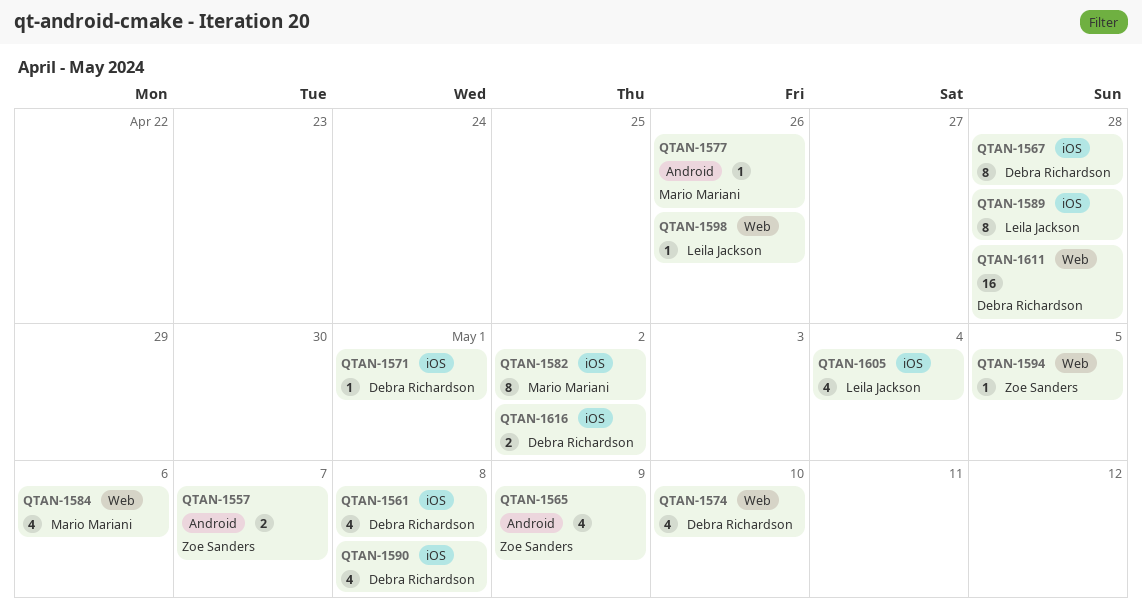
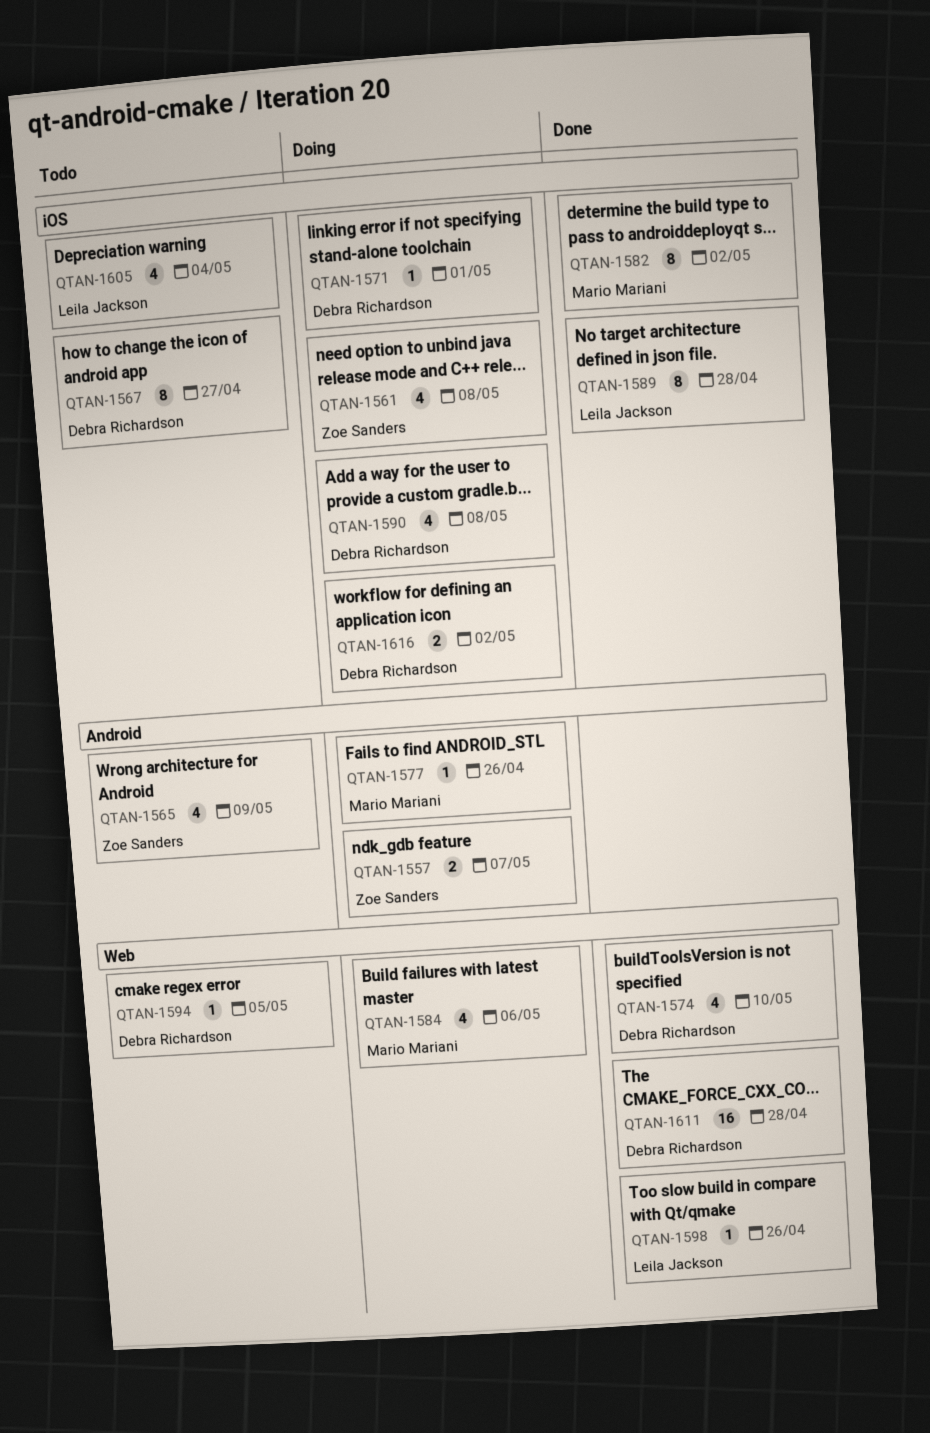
QTAN-1561, owner: Debra Richardson -> Zoe Sanders
QTAN-1567, due: Apr 28 -> Apr 27
QTAN-1594, owner: Zoe Sanders -> Debra Richardson

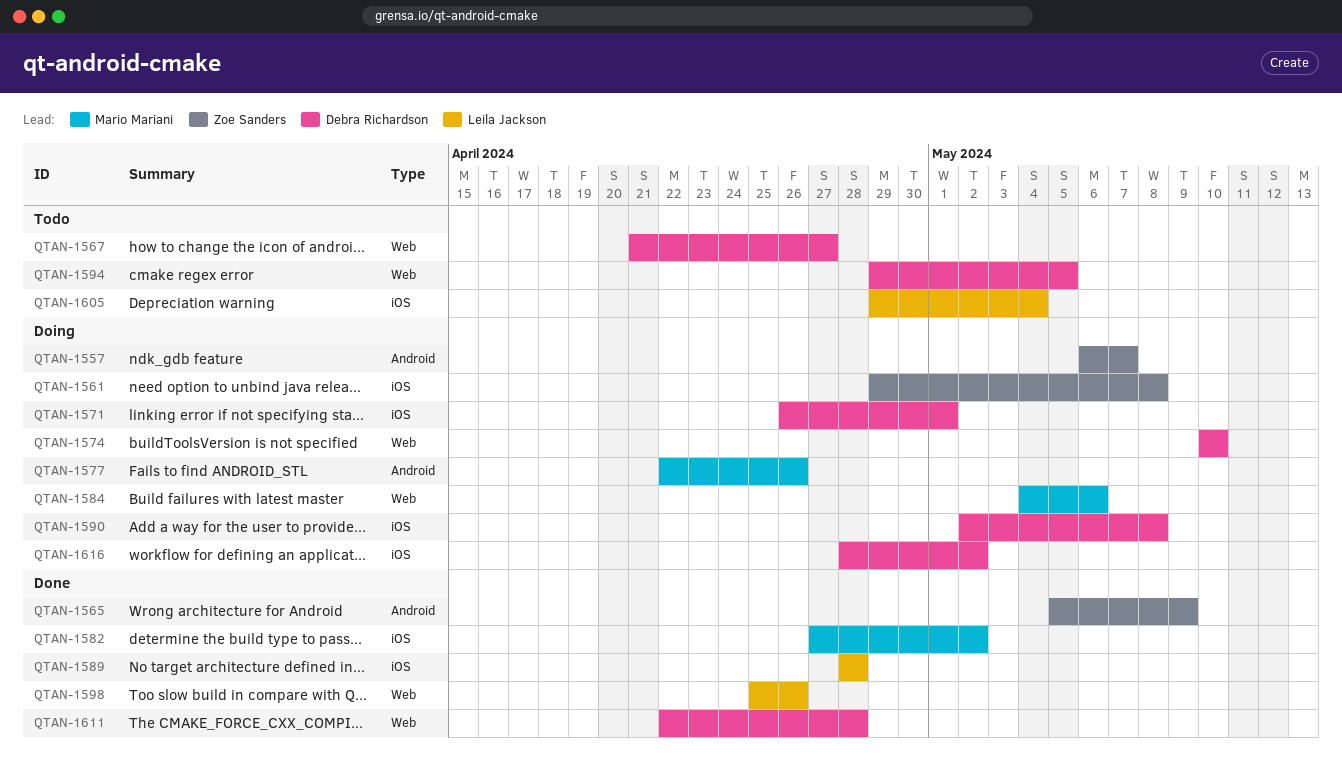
QTAN-1565, status: Todo -> Done
QTAN-1567, label: iOS -> Web
QTAN-1574, status: Done -> Doing

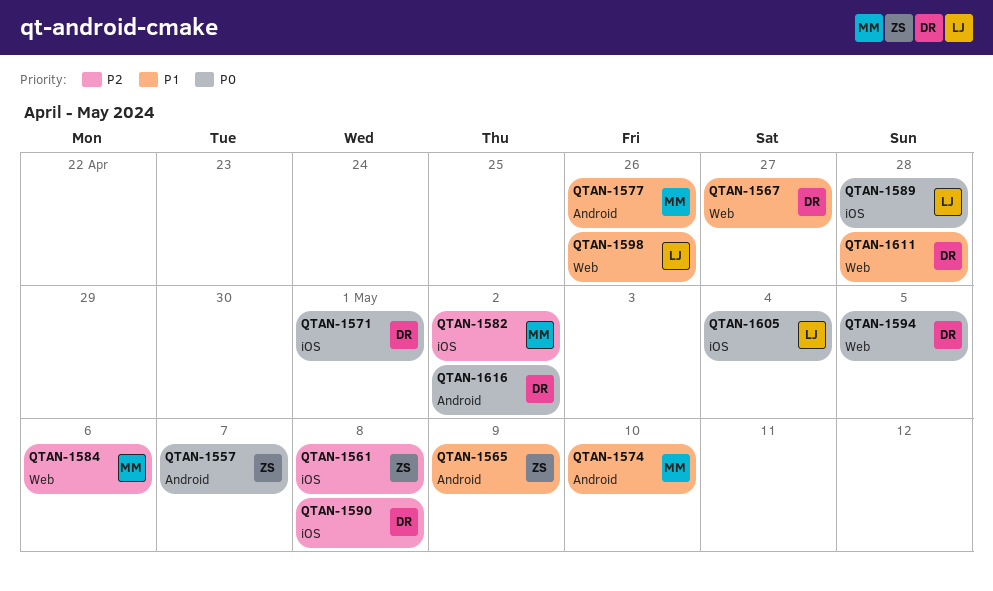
QTAN-1574, owner: Debra Richardson -> Mario Mariani
QTAN-1574, label: Web -> Android
QTAN-1616, label: iOS -> Android

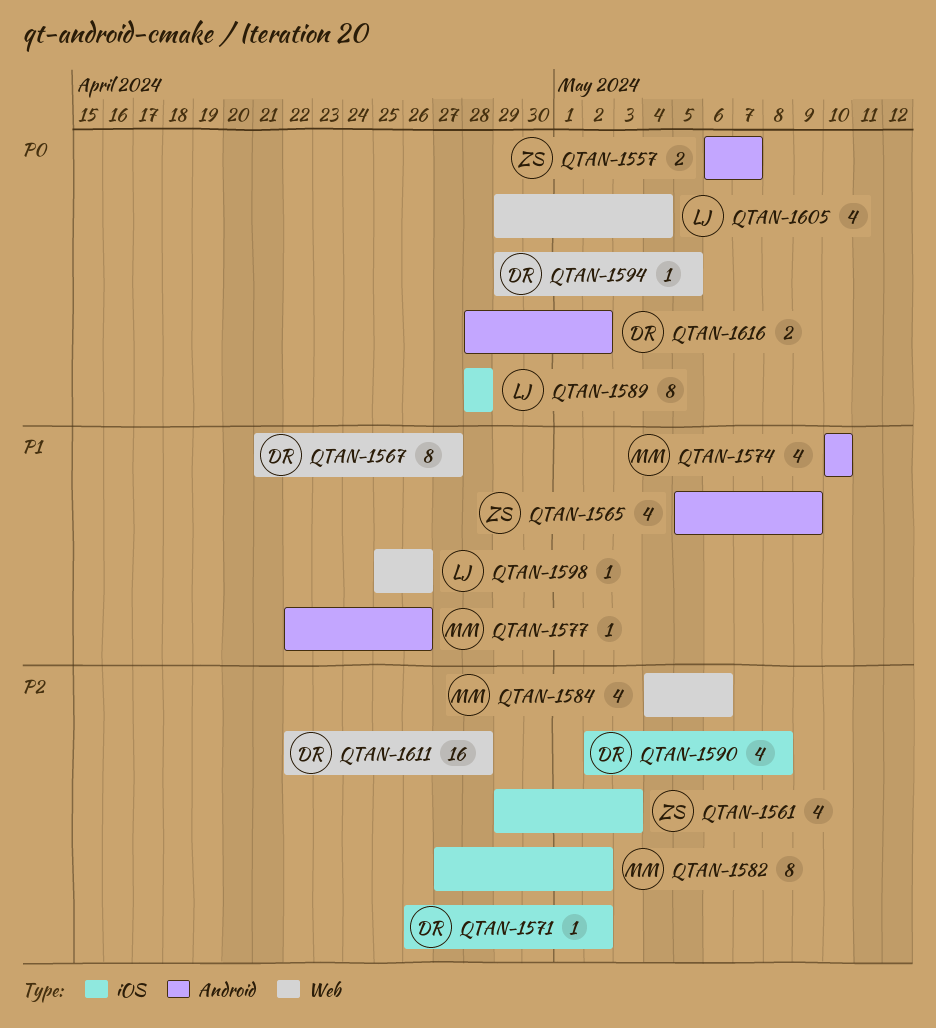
QTAN-1561, due: May 8 -> May 3
QTAN-1571, priority: P0 -> P2
QTAN-1571, due: May 1 -> May 2
QTAN-1605, label: iOS -> Web
QTAN-1611, priority: P1 -> P2

